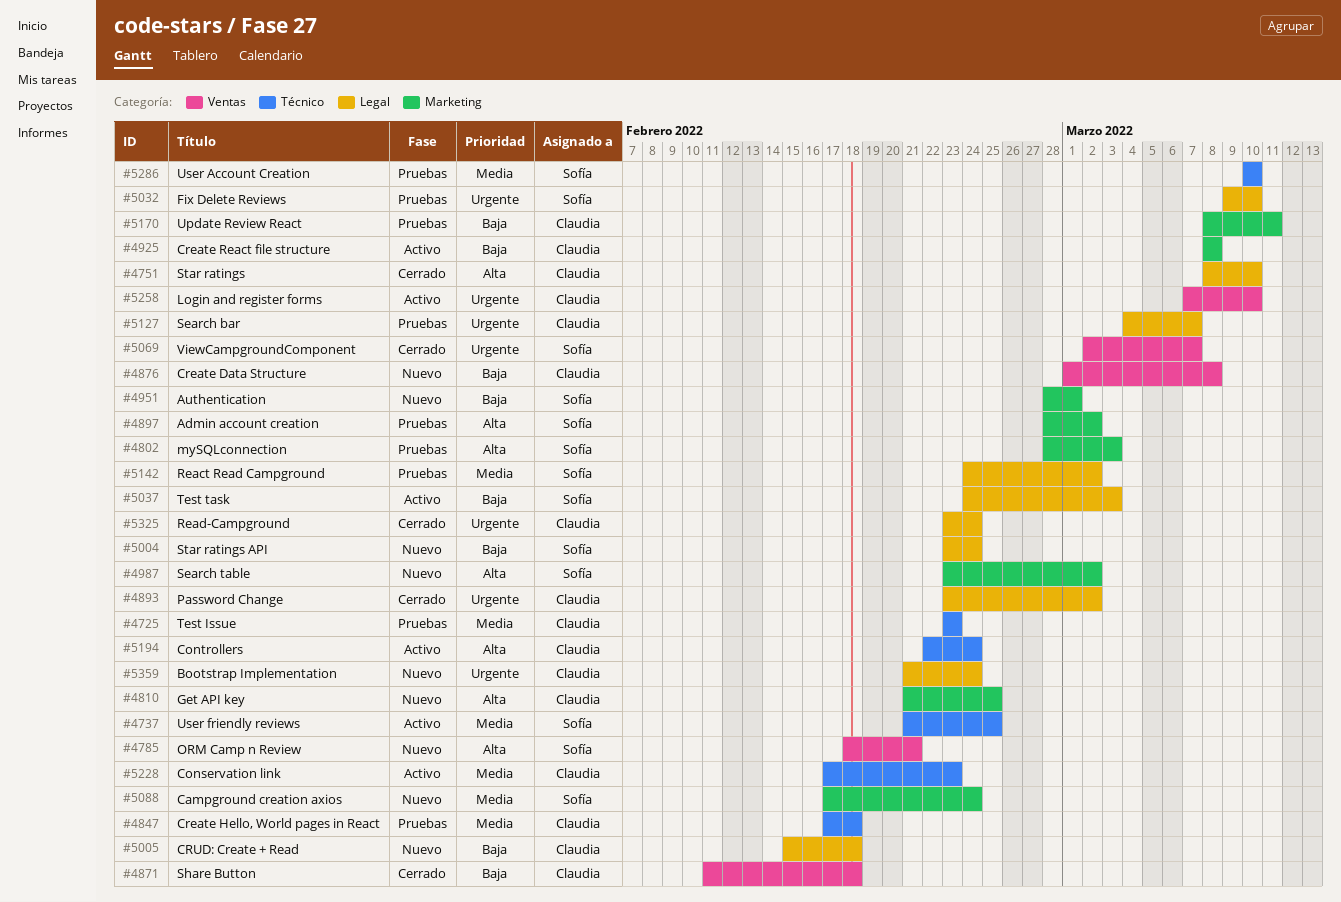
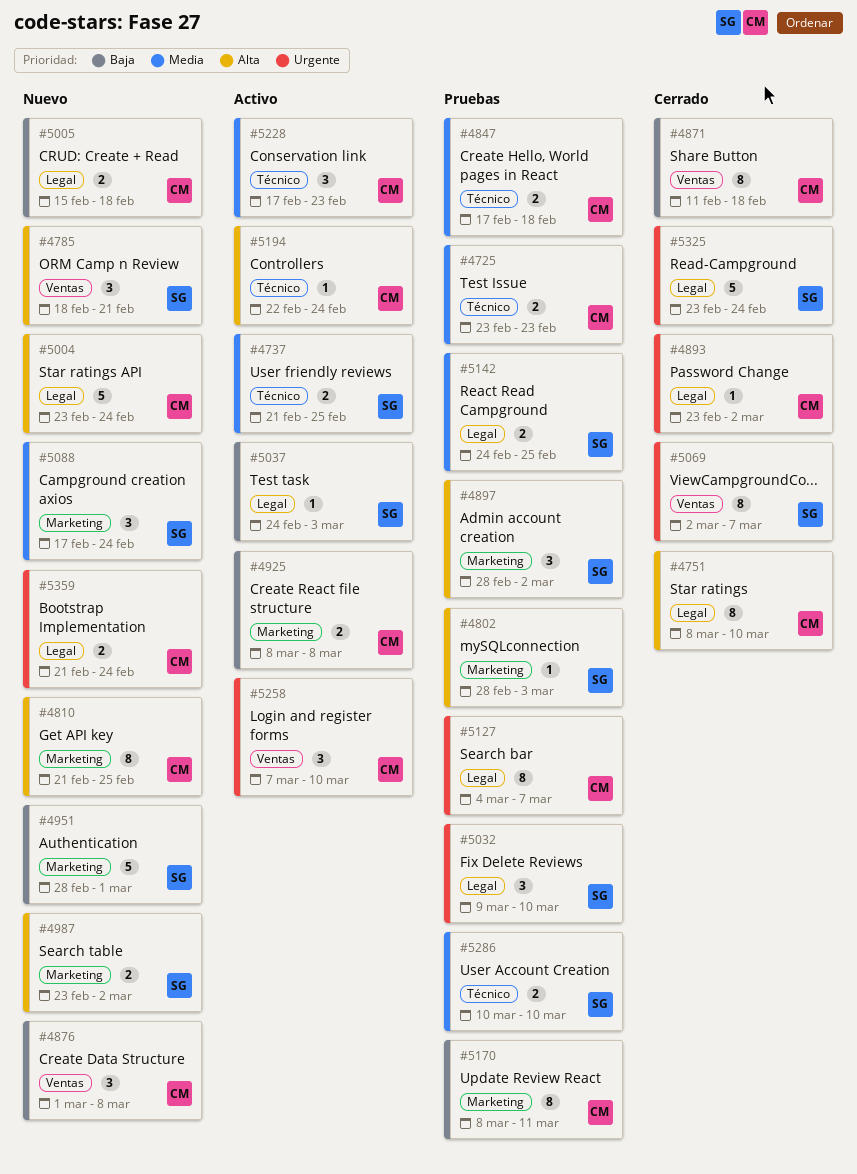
#5004, owner: Sofía -> Claudia
#5004, priority: Baja -> Alta
#5142, due: Mar 2 -> Feb 25
#5325, owner: Claudia -> Sofía

